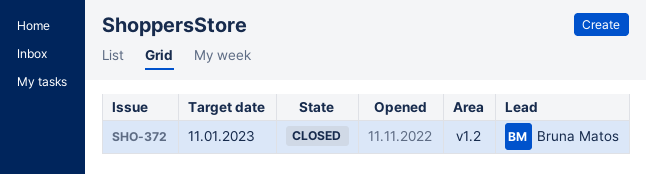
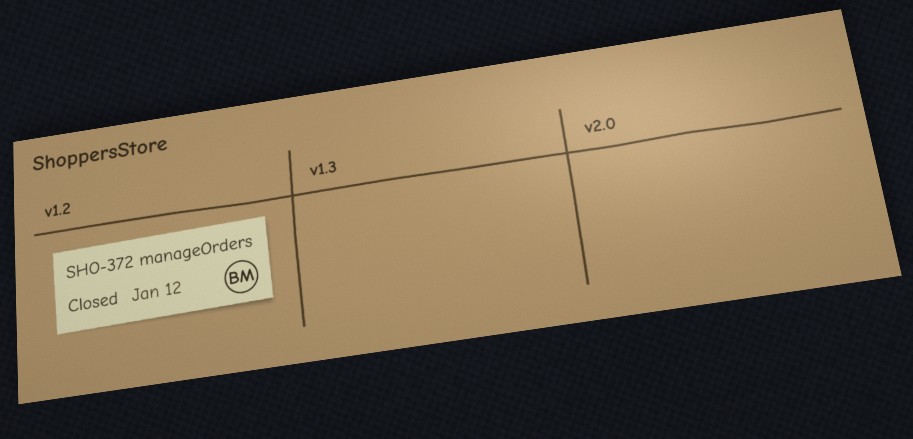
SHO-372, due: Jan 11 -> Jan 12

